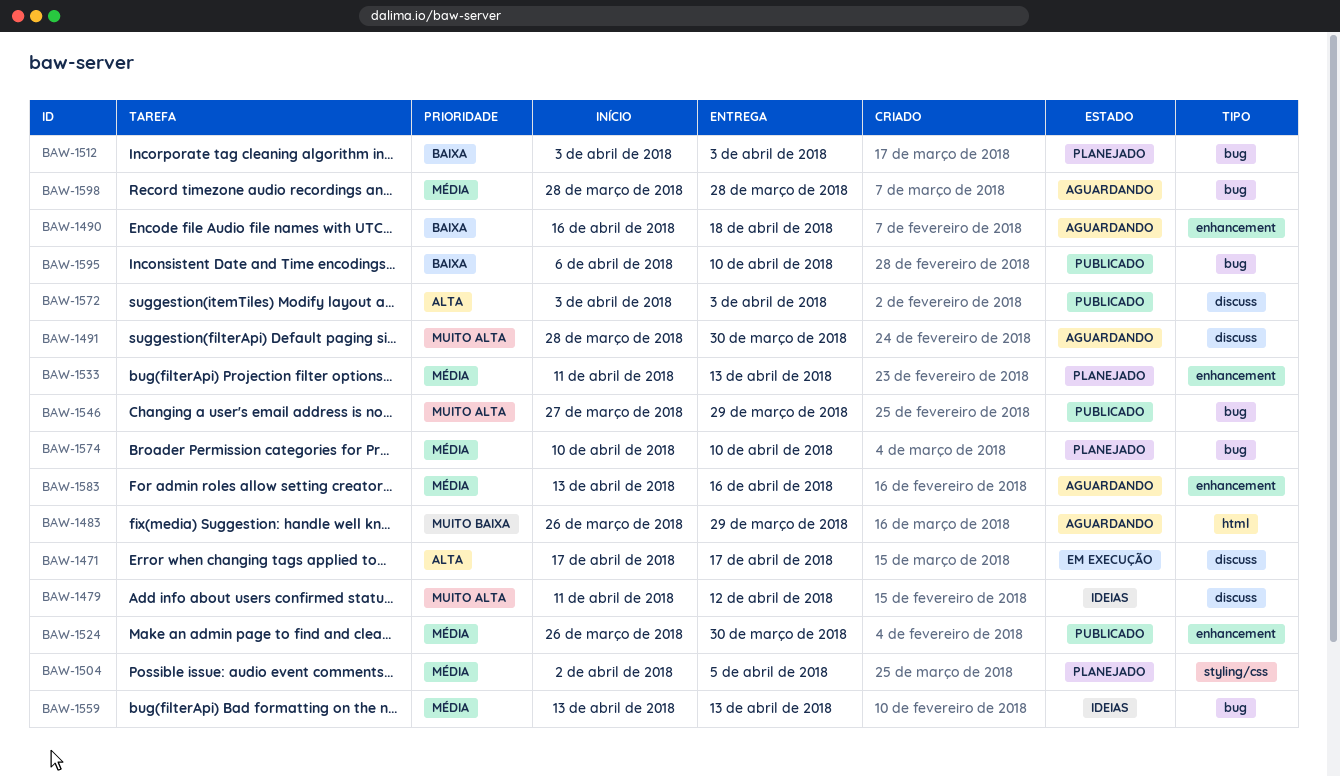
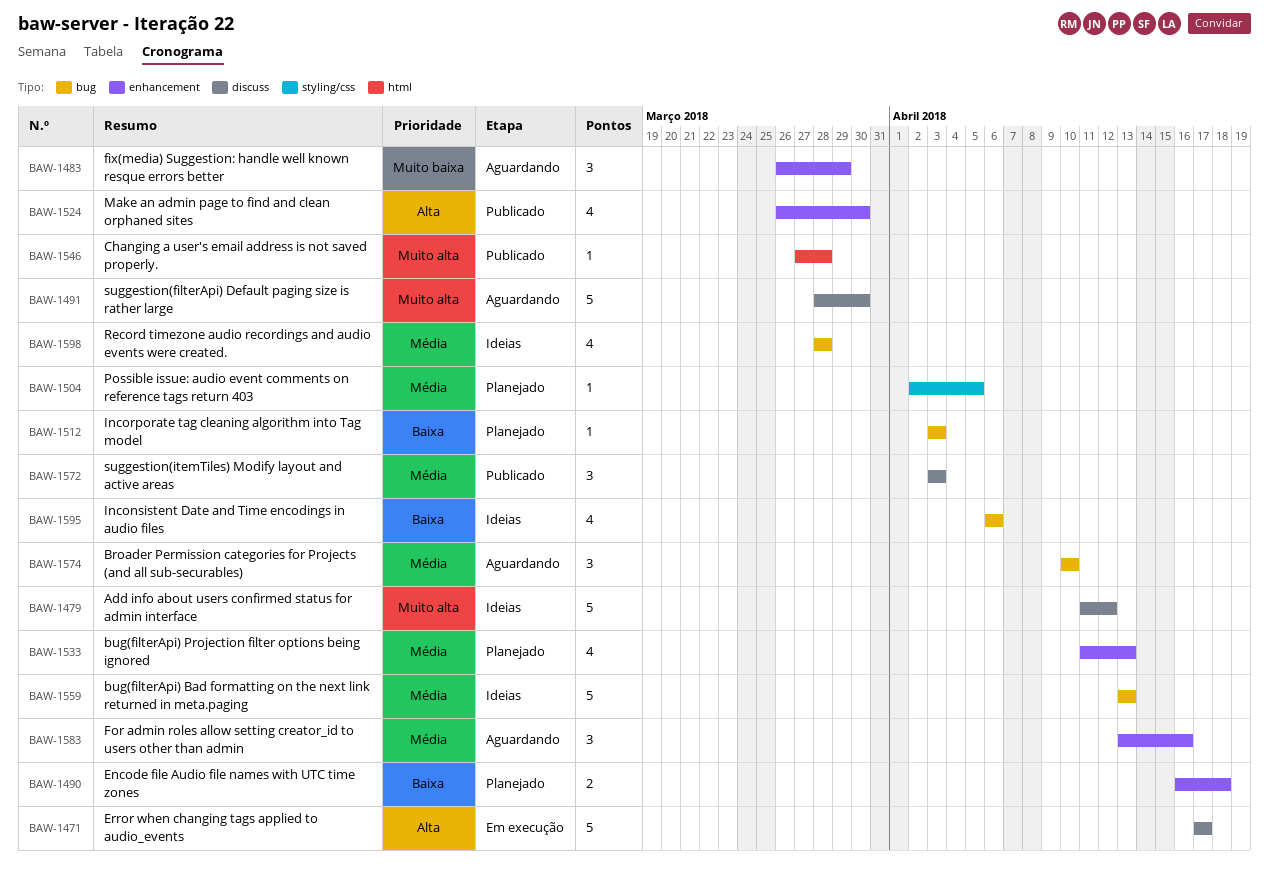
BAW-1483, label: html -> enhancement
BAW-1490, status: Aguardando -> Planejado
BAW-1524, priority: Média -> Alta
BAW-1546, label: bug -> html
BAW-1546, due: Mar 29 -> Mar 28
BAW-1572, priority: Alta -> Média
BAW-1574, status: Planejado -> Aguardando
BAW-1595, status: Publicado -> Ideias
BAW-1595, due: Apr 10 -> Apr 6
BAW-1598, status: Aguardando -> Ideias

